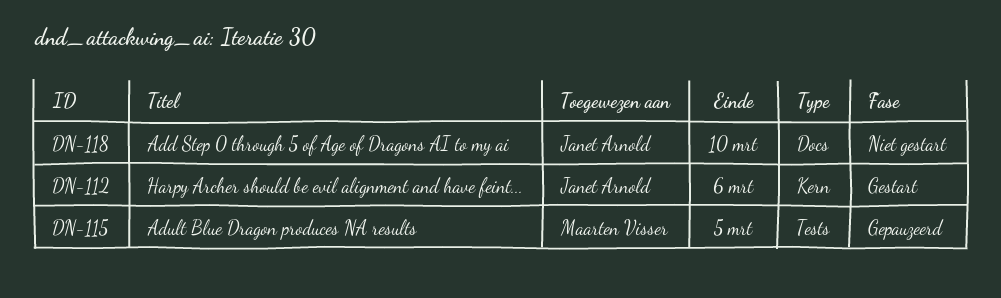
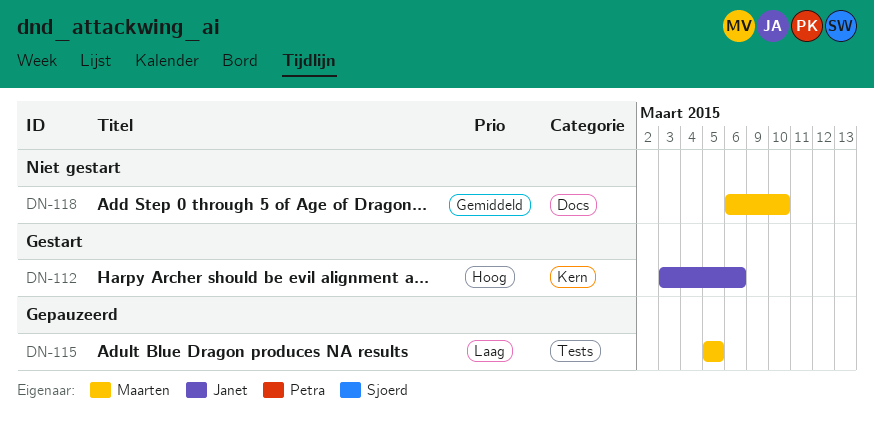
DN-118, owner: Janet Arnold -> Maarten Visser

